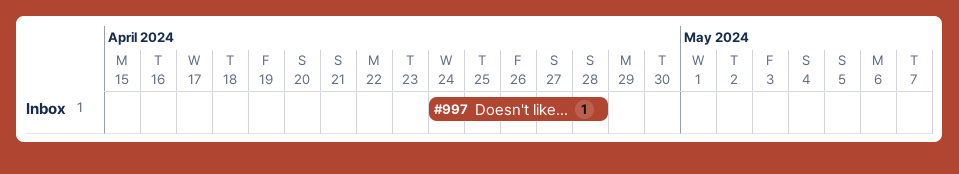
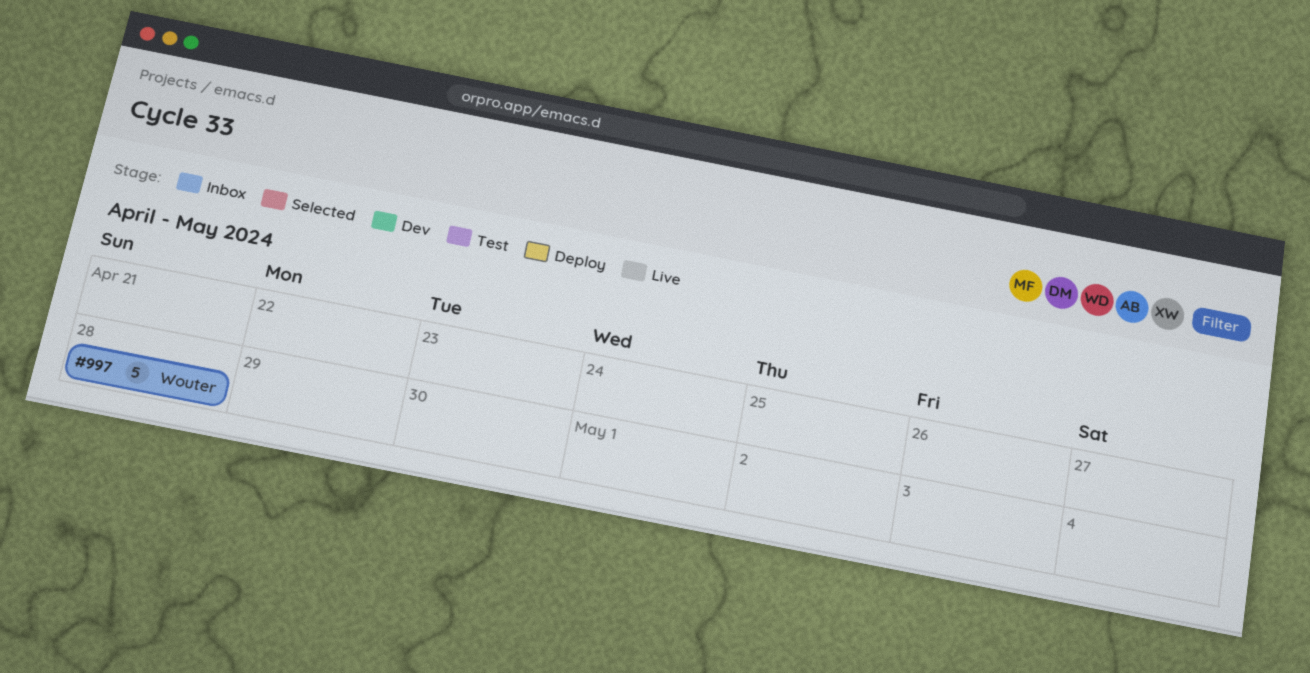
#997, estimate: 1 -> 5

